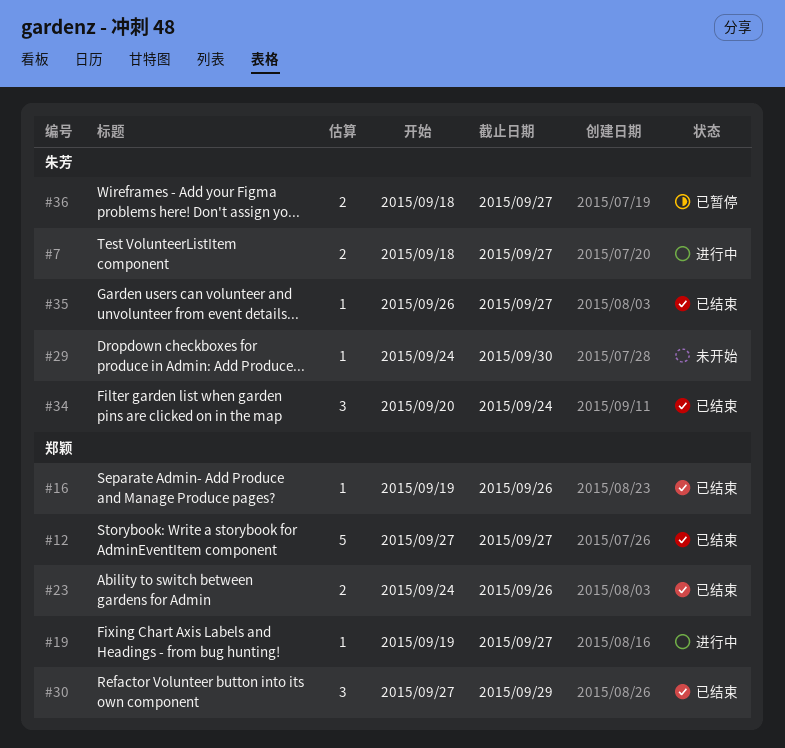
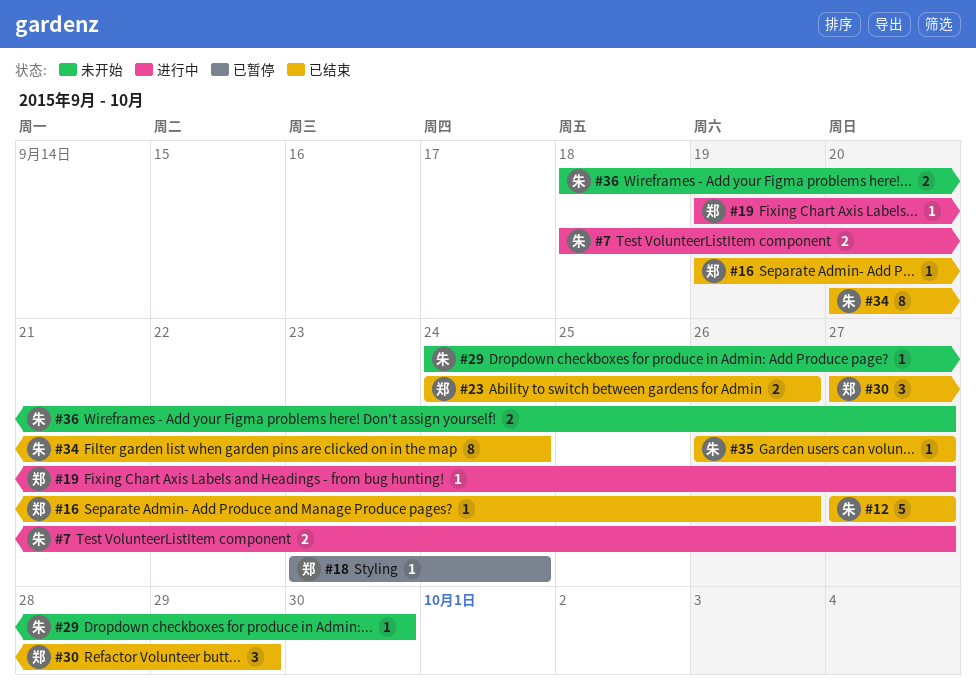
#12, owner: 郑颖 -> 朱芳
#18: none -> present
#34, estimate: 3 -> 8
#36, status: 已暂停 -> 未开始

